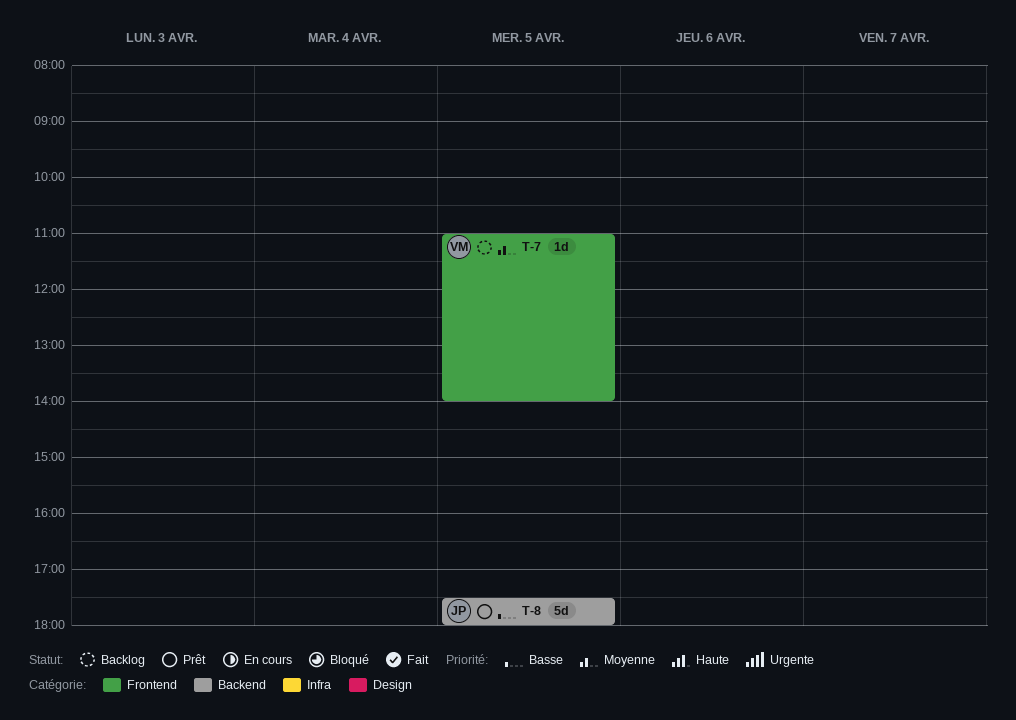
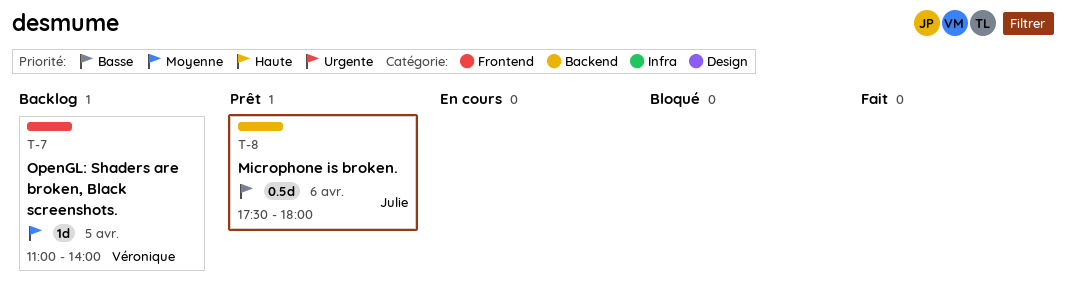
T-8, estimate: 5d -> 0.5d
T-8, day: Apr 5 -> Apr 6

